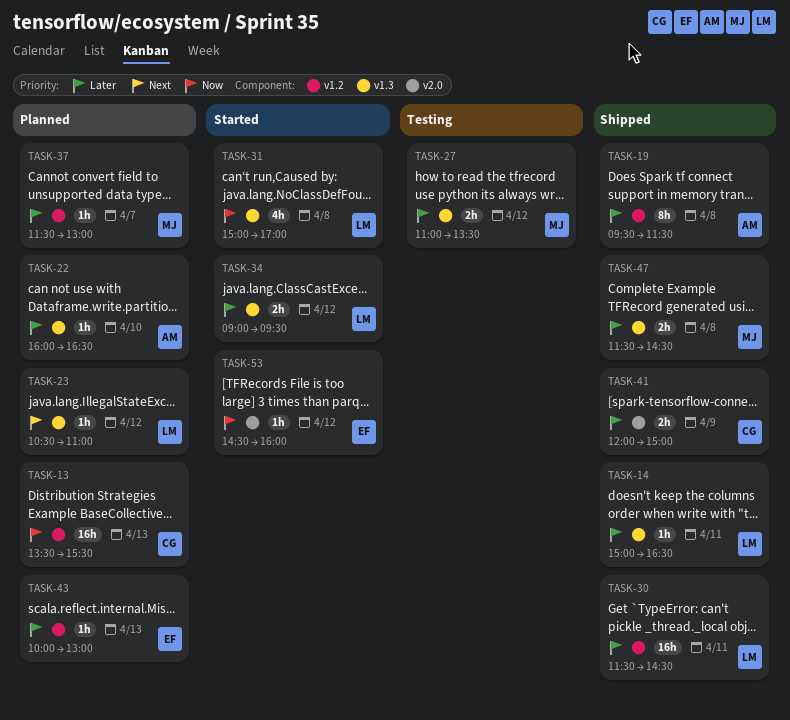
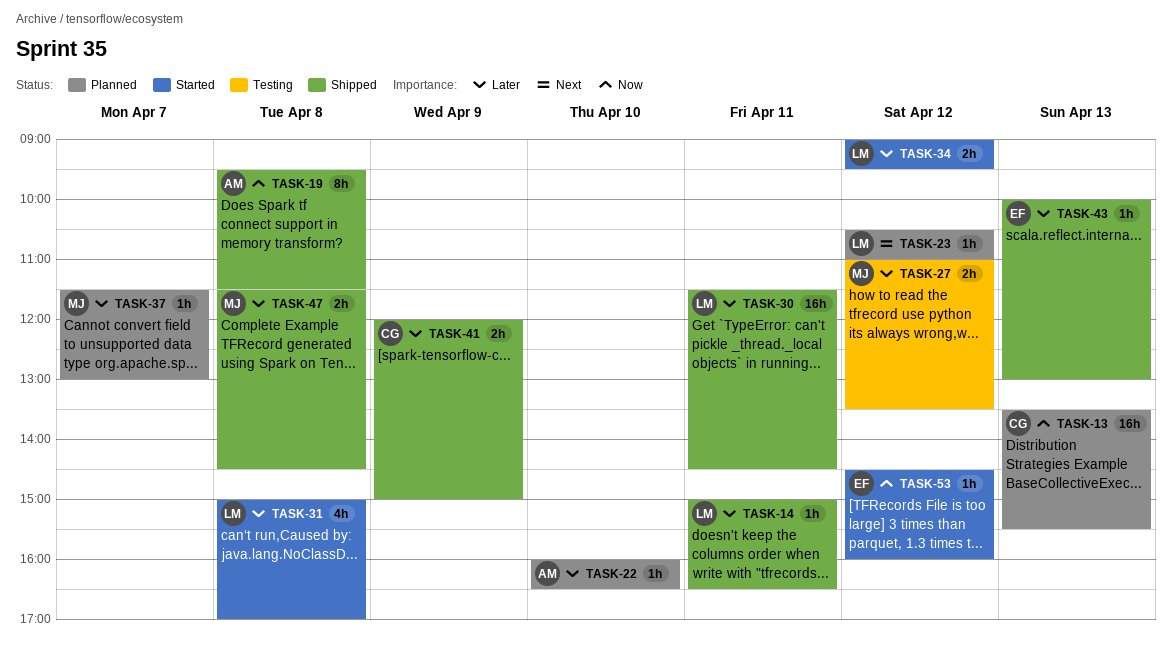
TASK-19, priority: Later -> Now
TASK-31, priority: Now -> Later
TASK-43, status: Planned -> Shipped

